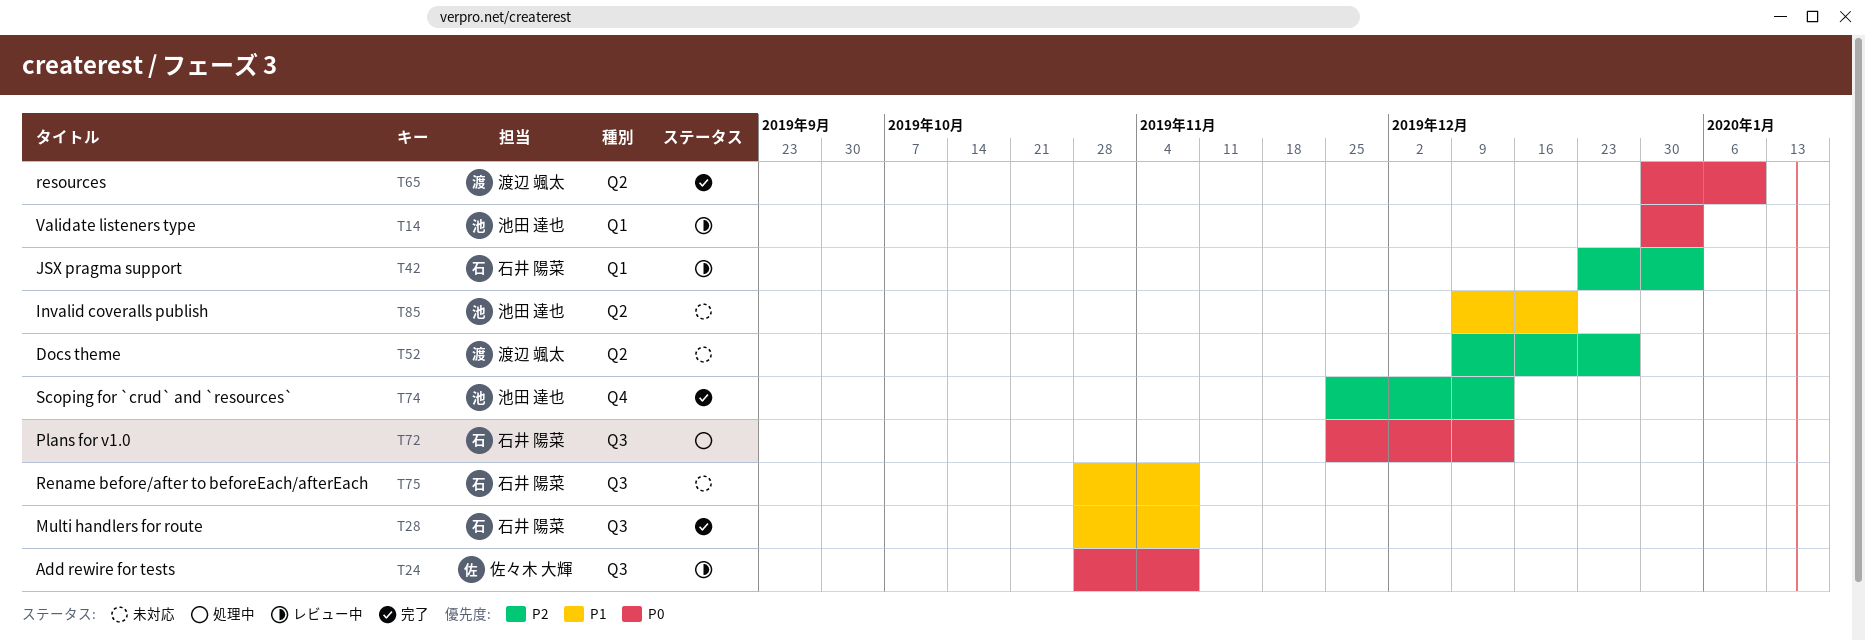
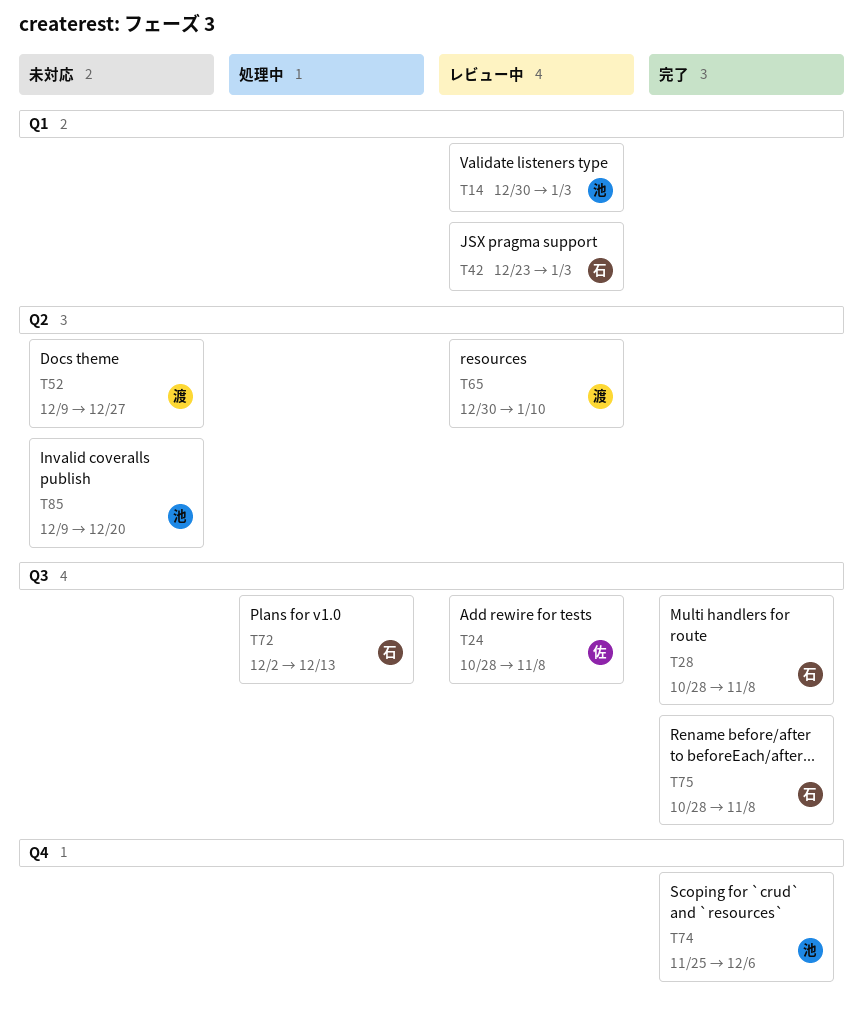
T65, status: 完了 -> レビュー中
T72, start: Nov 25 -> Dec 2
T74, due: Dec 13 -> Dec 6
T75, status: 未対応 -> 完了

